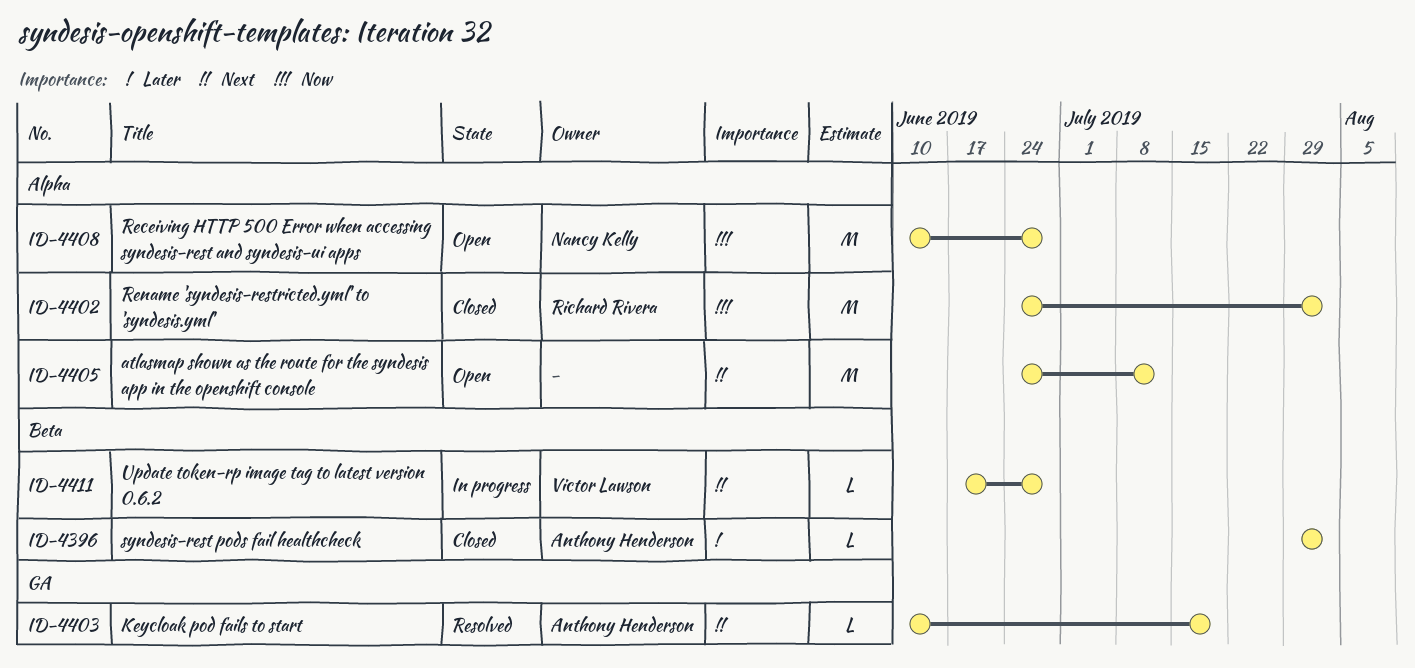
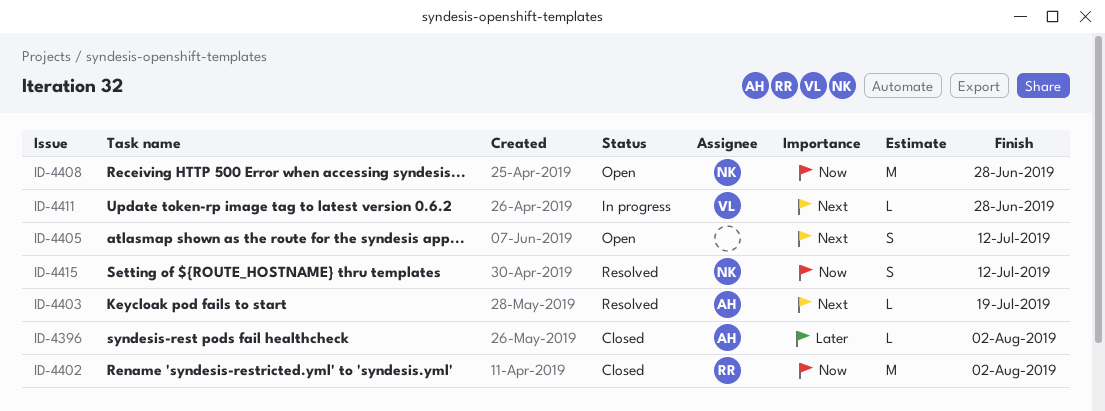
ID-4405, estimate: M -> S
ID-4415: none -> present

